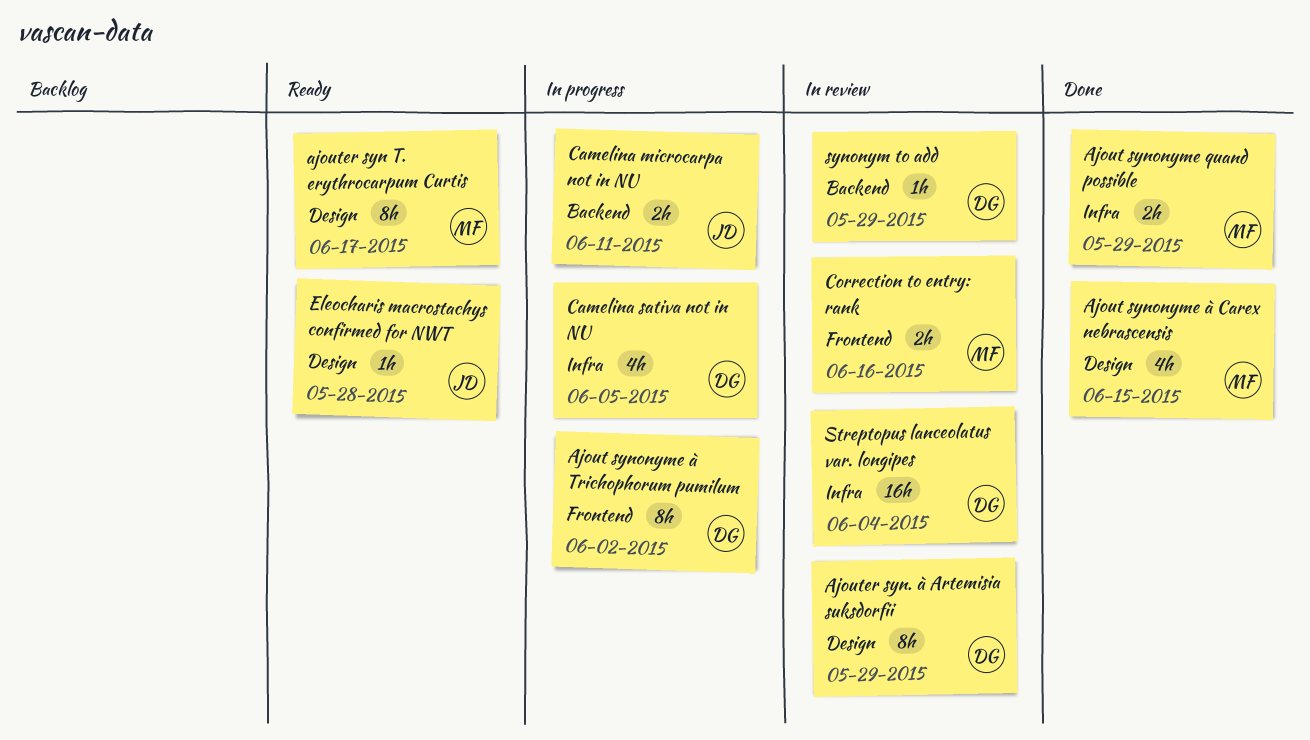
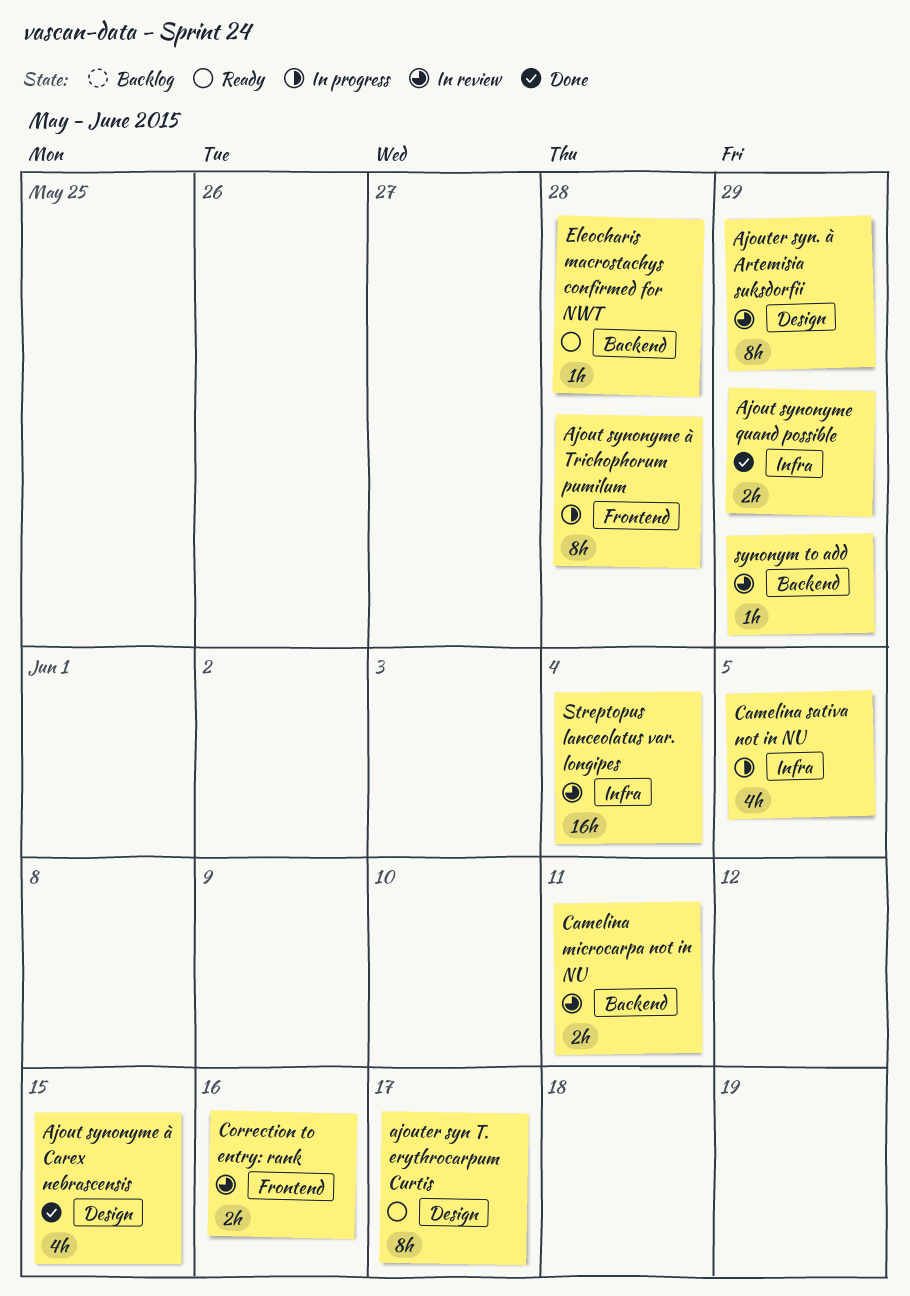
Ajout synonyme à Trichophorum pumilum, due: Jun 2 -> May 28
Camelina microcarpa not in NU, status: In progress -> In review
Eleocharis macrostachys confirmed for NWT, label: Design -> Backend

